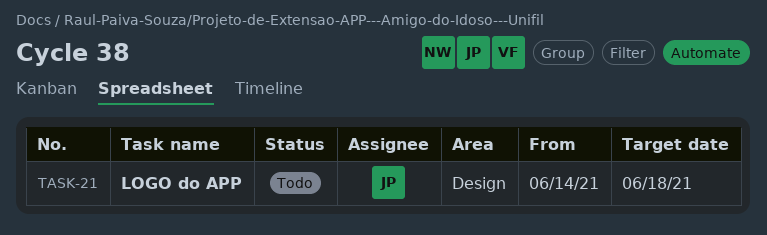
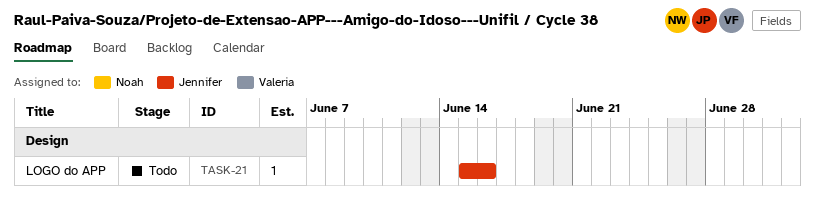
TASK-21, start: Jun 14 -> Jun 15
TASK-21, due: Jun 18 -> Jun 16

